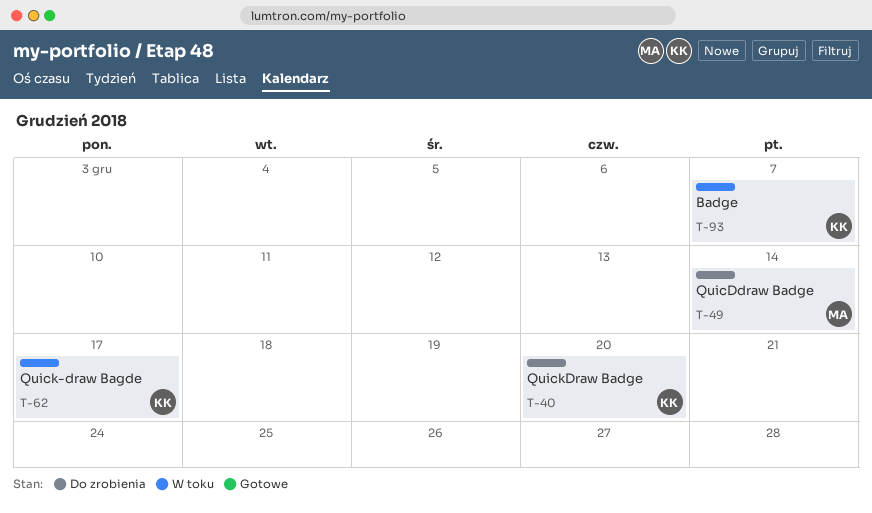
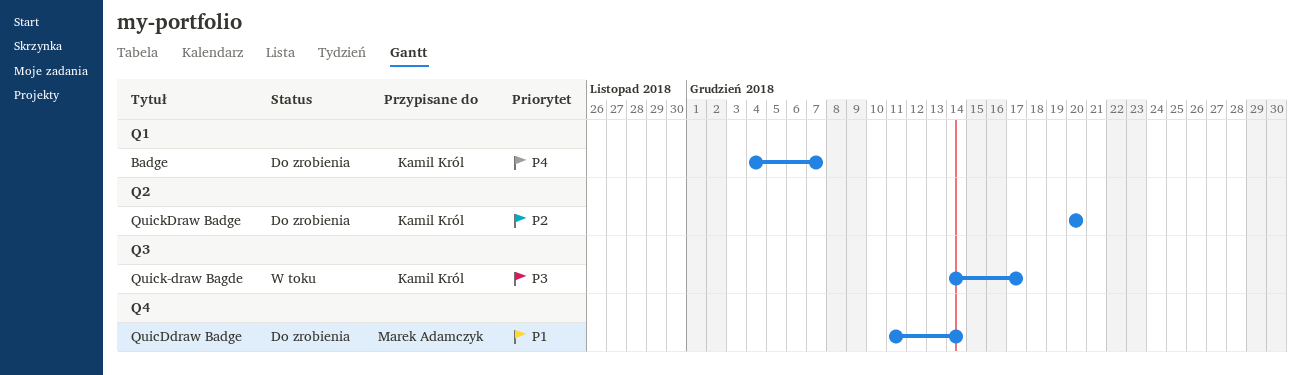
Badge, status: W toku -> Do zrobienia

